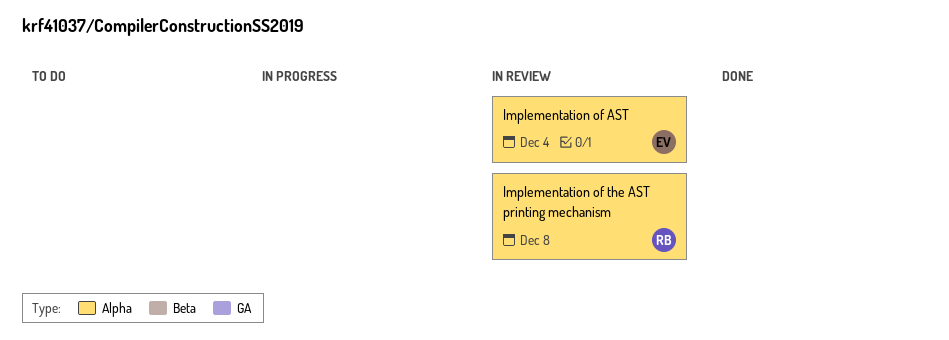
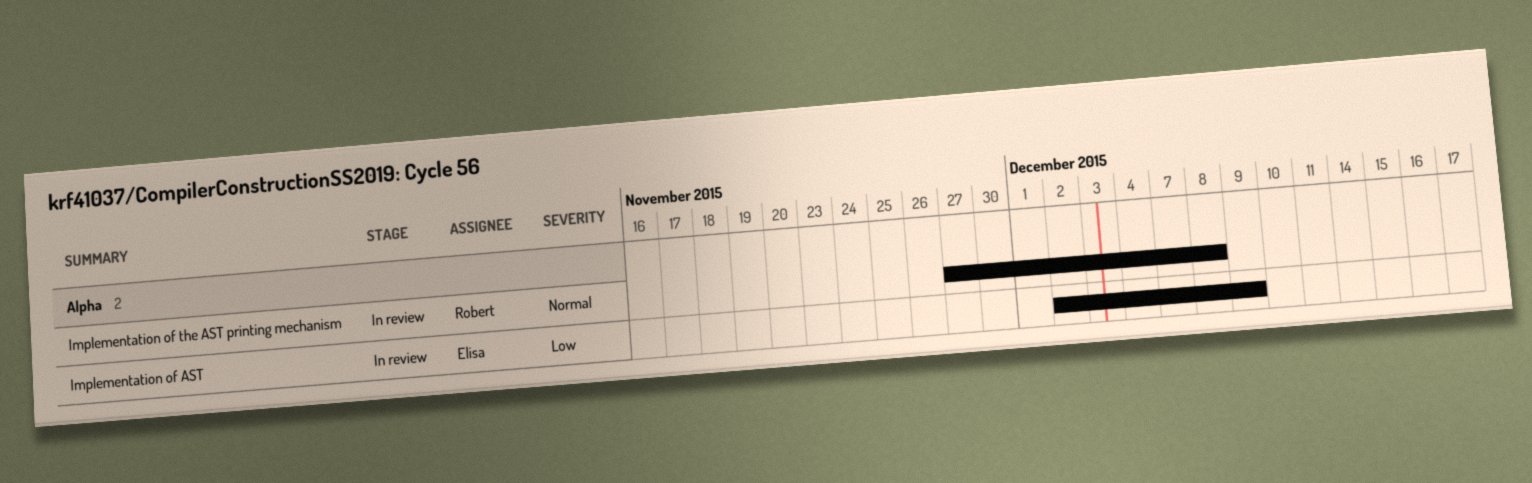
Implementation of AST, due: Dec 4 -> Dec 9

